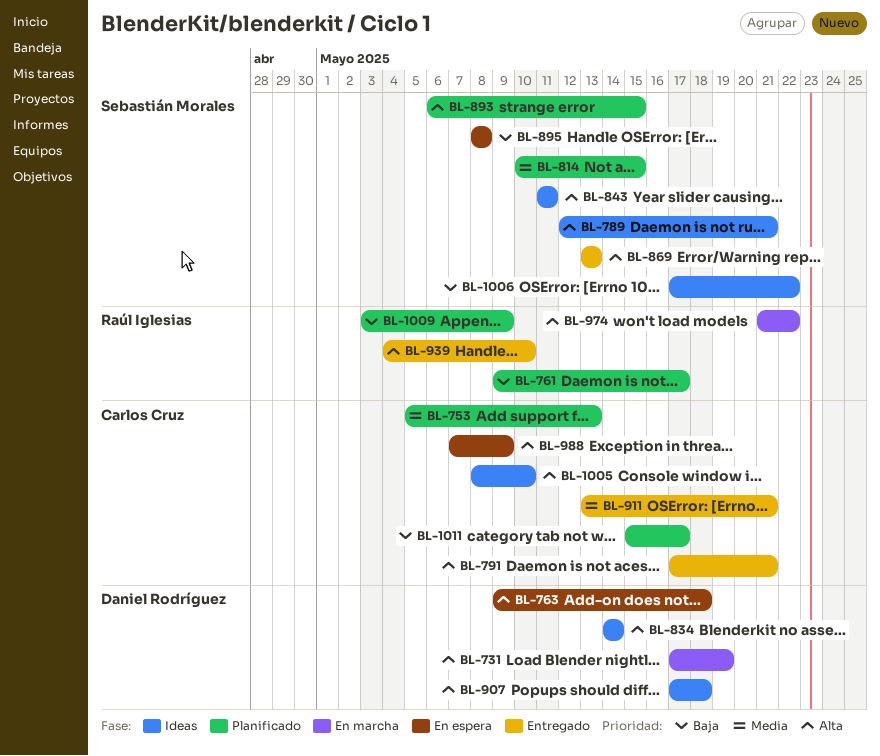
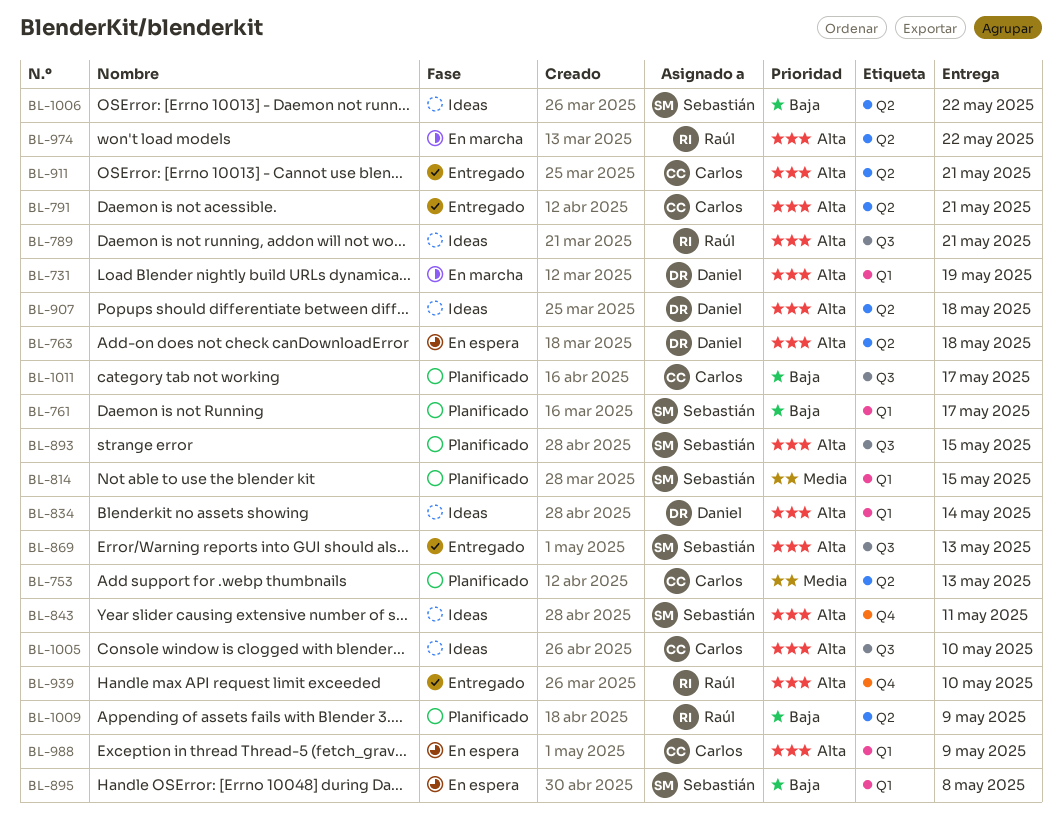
BL-761, owner: Raúl Iglesias -> Sebastián Morales
BL-789, owner: Sebastián Morales -> Raúl Iglesias
BL-911, priority: Media -> Alta

